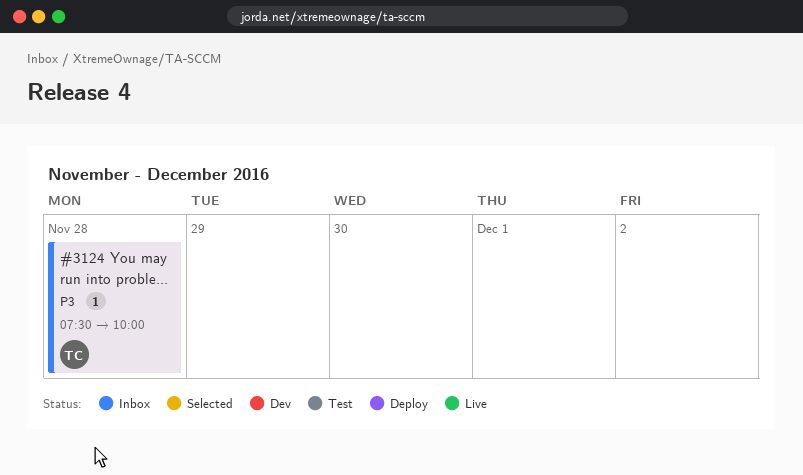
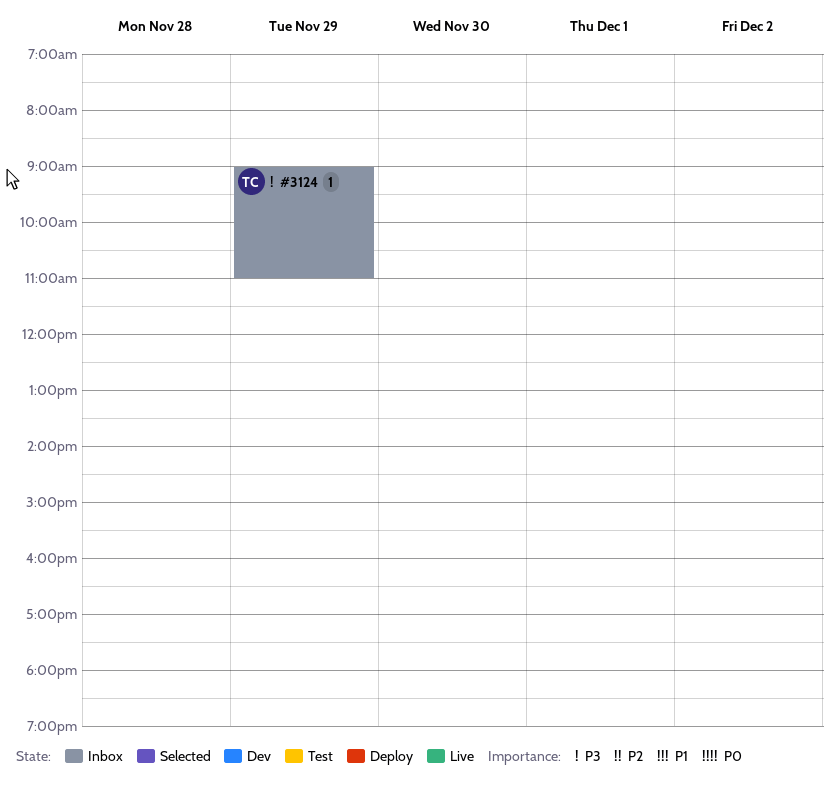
#3124, day: Nov 28 -> Nov 29
#3124, begins: 07:30 -> 09:00
#3124, ends: 10:00 -> 11:00

